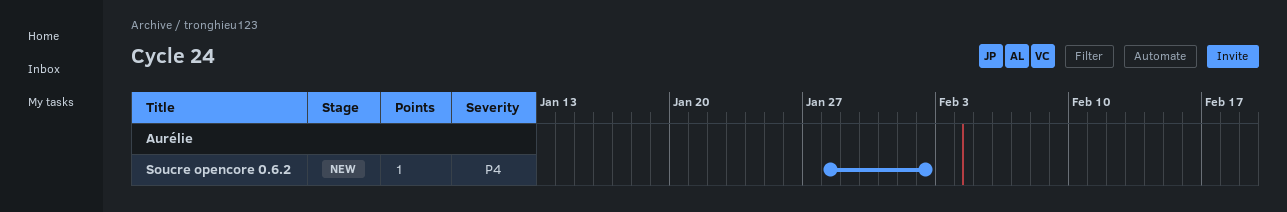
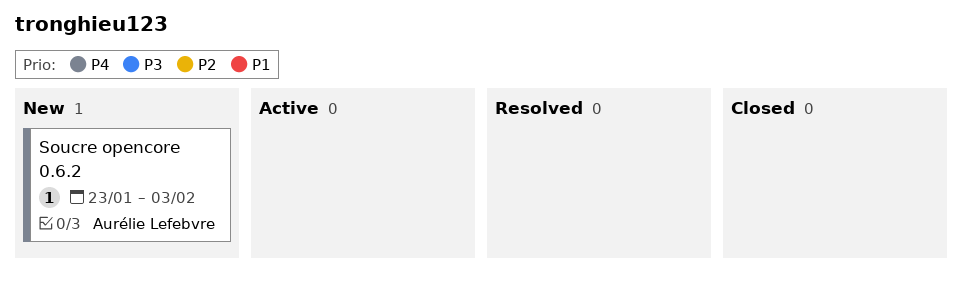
Soucre opencore 0.6.2, start: Jan 28 -> Jan 23
Soucre opencore 0.6.2, due: Feb 2 -> Feb 3

